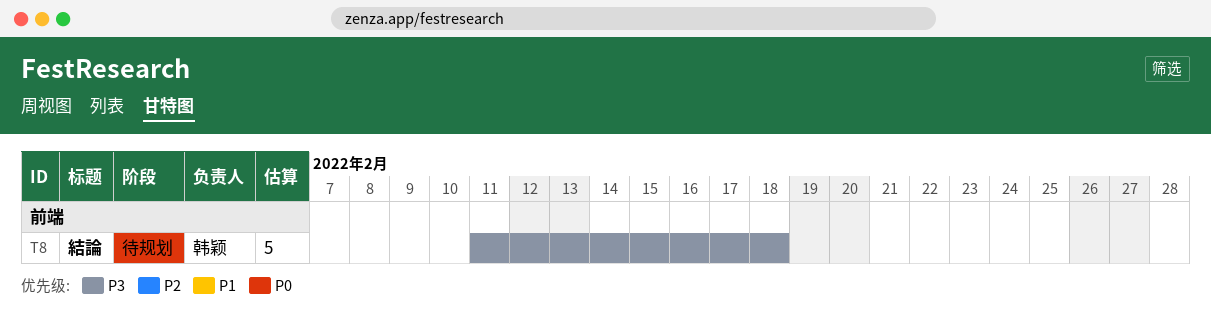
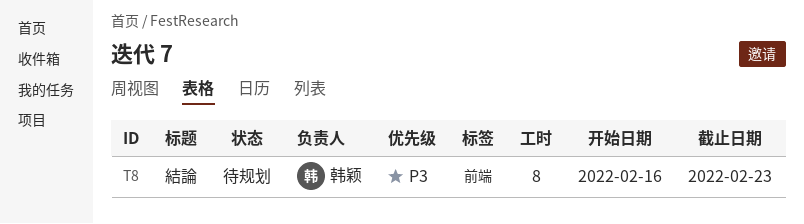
T8, estimate: 5 -> 8
T8, start: Feb 11 -> Feb 16
T8, due: Feb 18 -> Feb 23

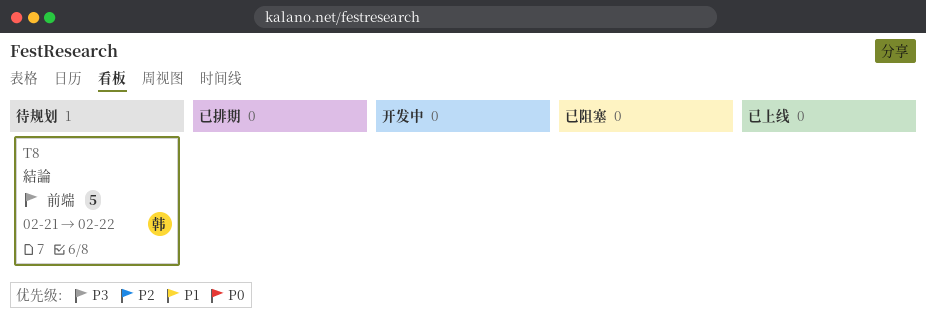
T8, estimate: 8 -> 5
T8, start: Feb 16 -> Feb 21
T8, due: Feb 23 -> Feb 22

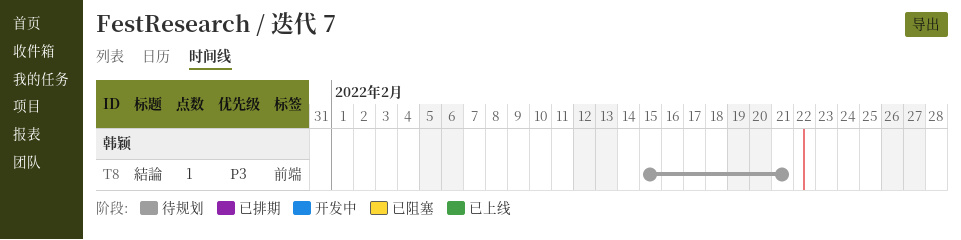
T8, estimate: 5 -> 1
T8, start: Feb 21 -> Feb 15
T8, due: Feb 22 -> Feb 21

